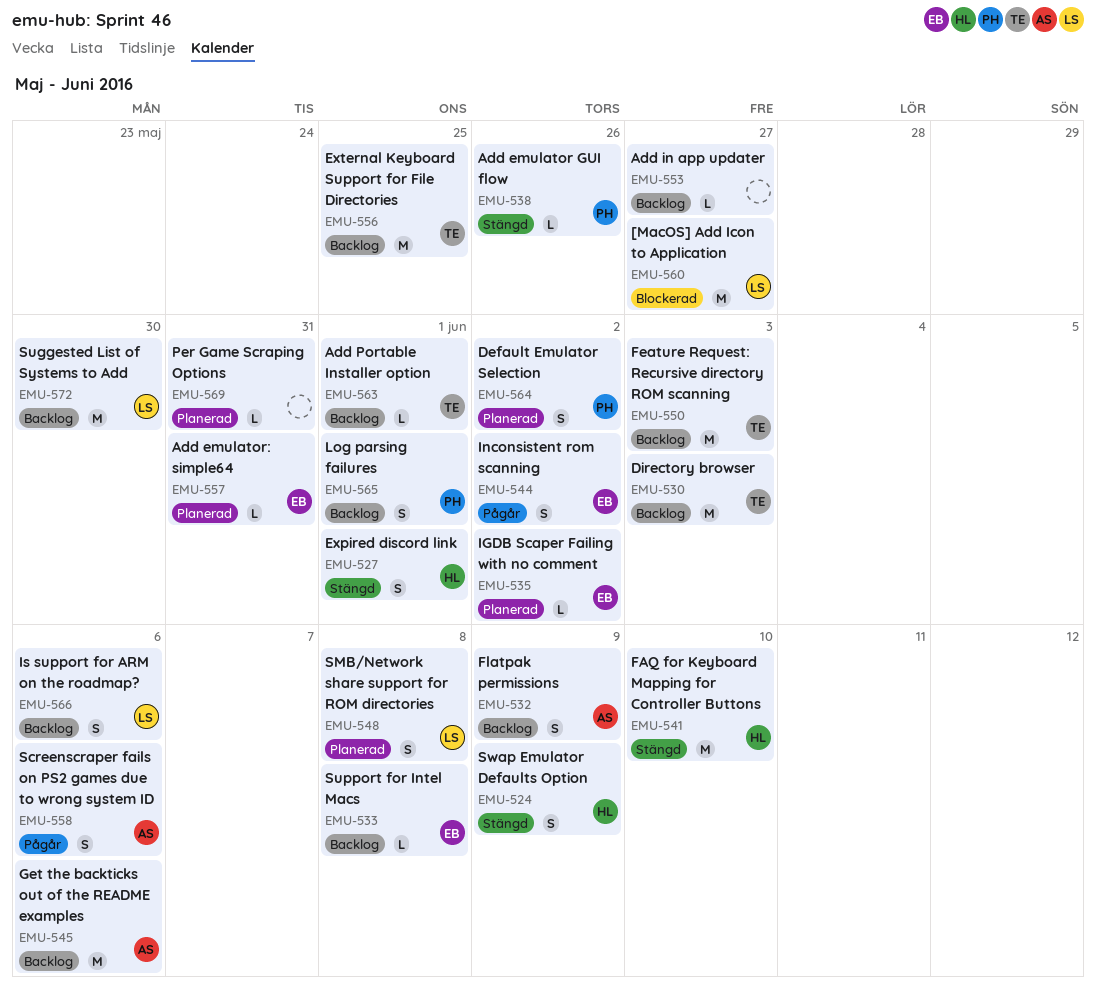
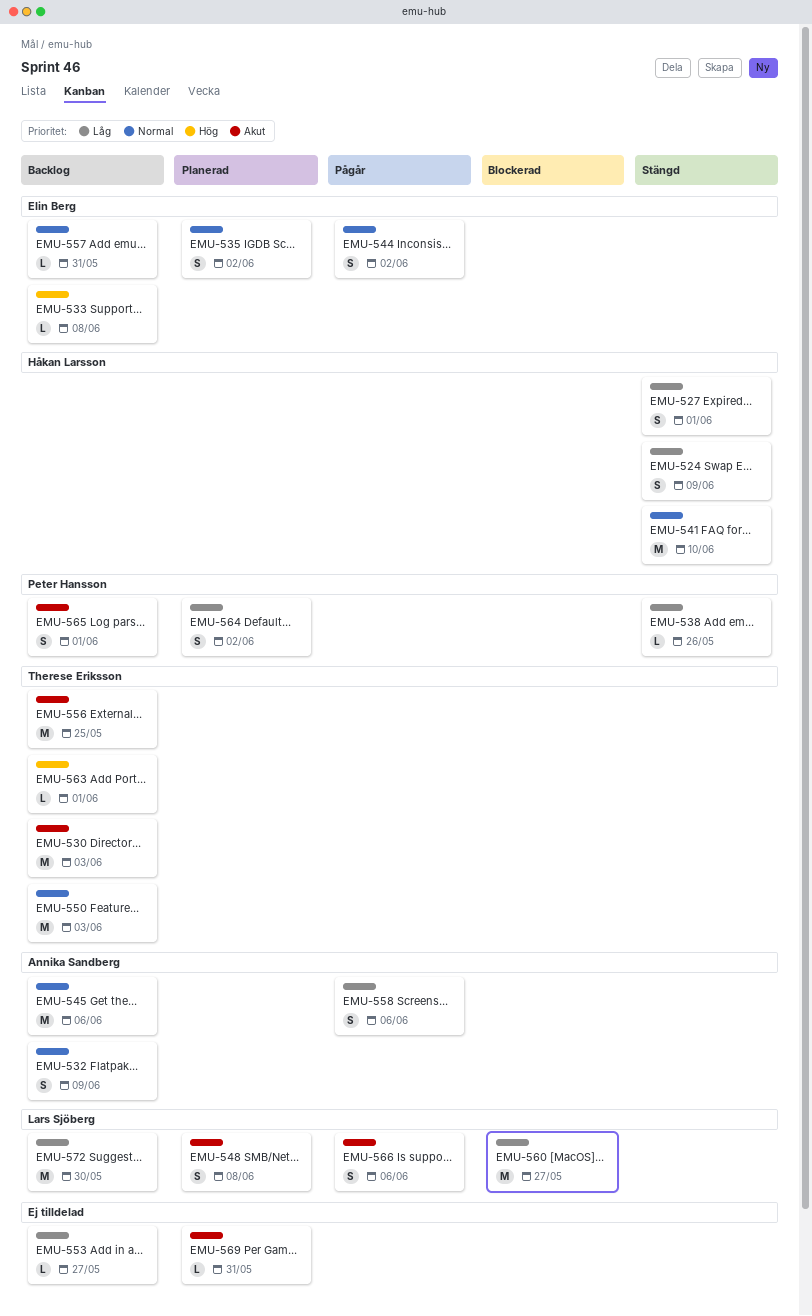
EMU-535, estimate: L -> S
EMU-557, status: Planerad -> Backlog
EMU-566, status: Backlog -> Pågår

